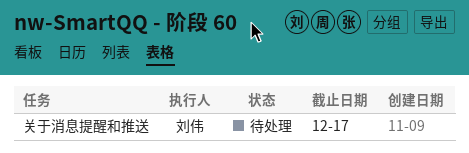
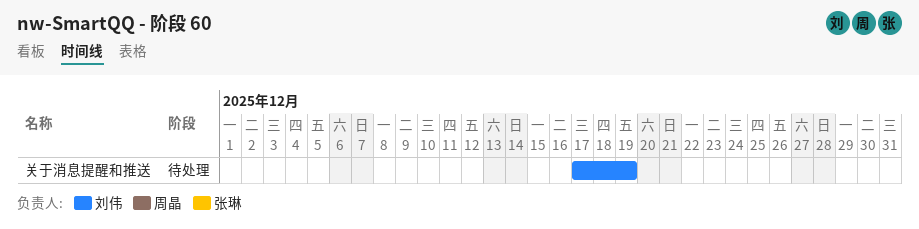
关于消息提醒和推送, due: Dec 17 -> Dec 19

